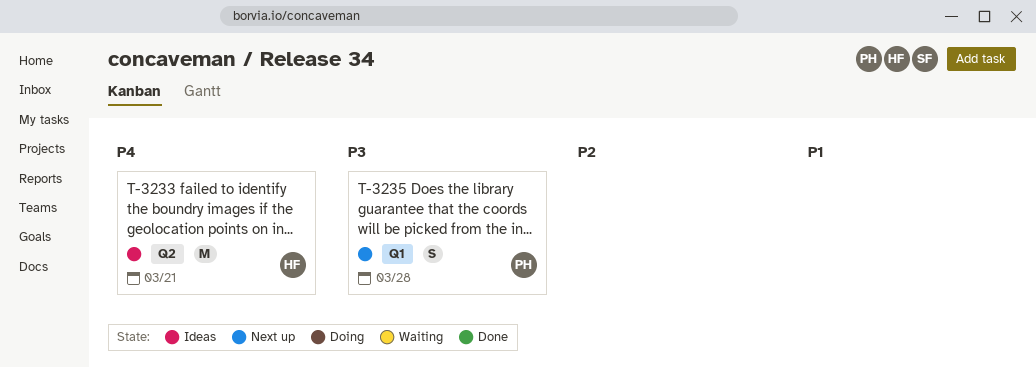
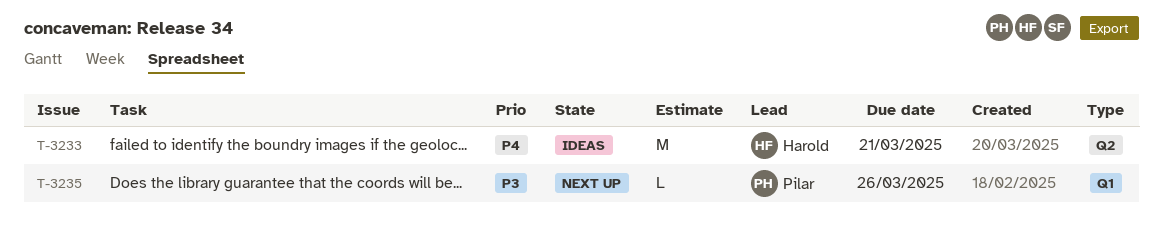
T-3235, estimate: S -> L
T-3235, due: Mar 28 -> Mar 26

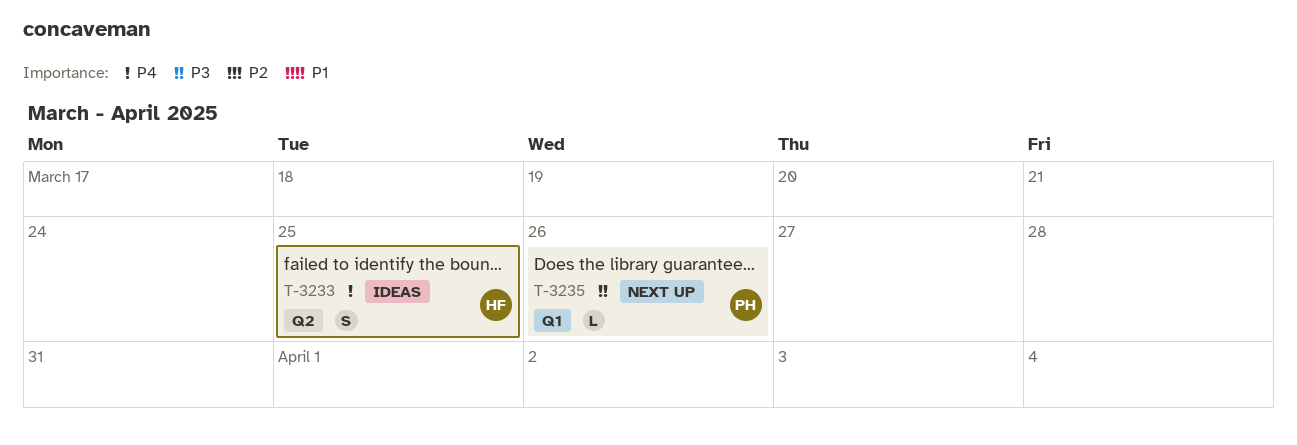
T-3233, estimate: M -> S
T-3233, due: Mar 21 -> Mar 25

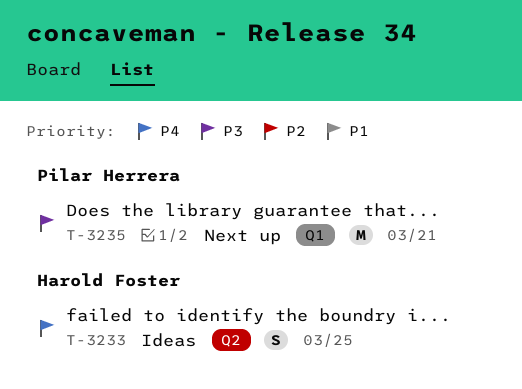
T-3235, estimate: L -> M
T-3235, due: Mar 26 -> Mar 21

